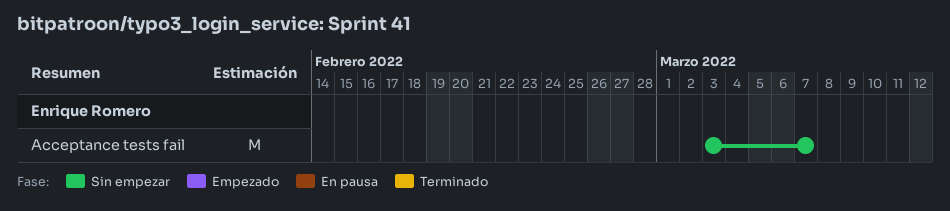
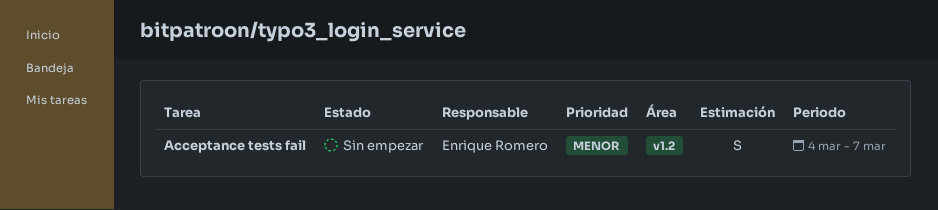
Acceptance tests fail, estimate: M -> S
Acceptance tests fail, start: Mar 3 -> Mar 4

